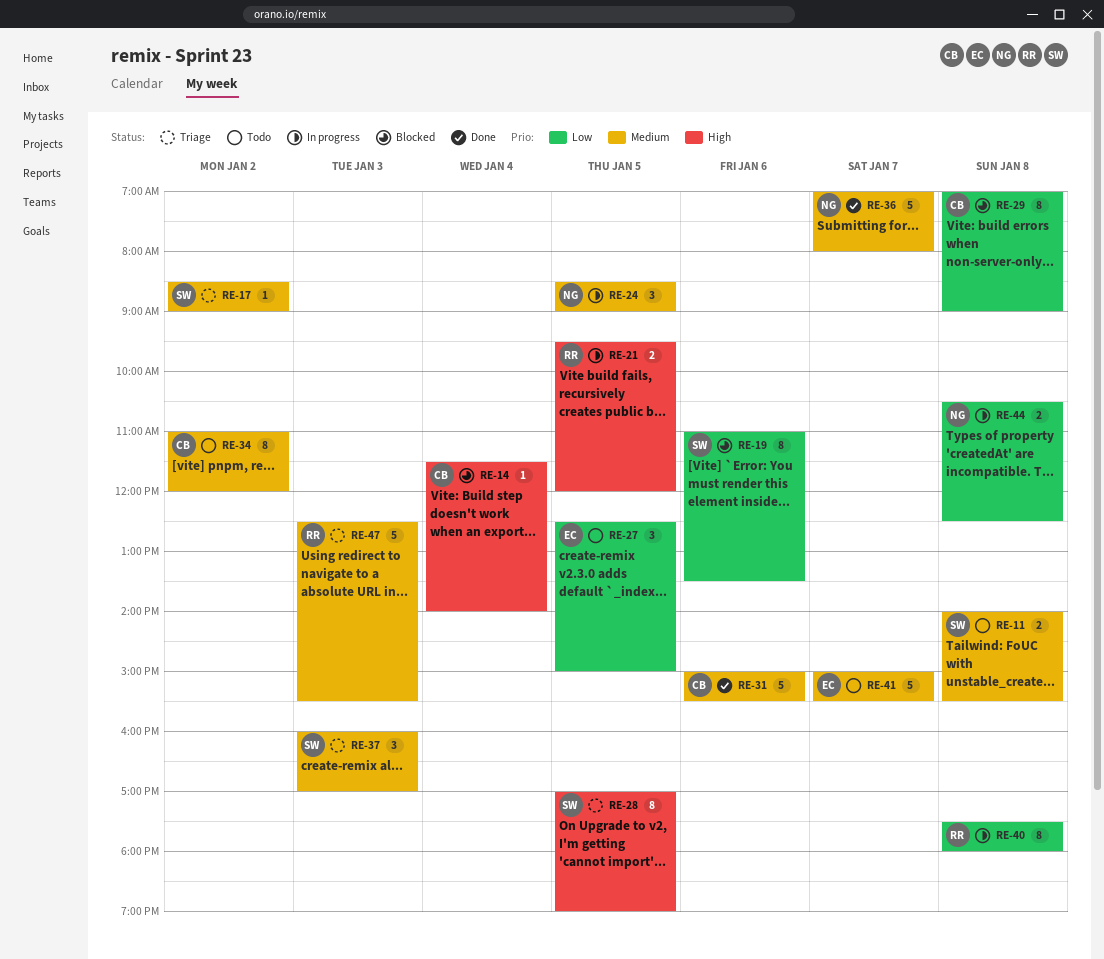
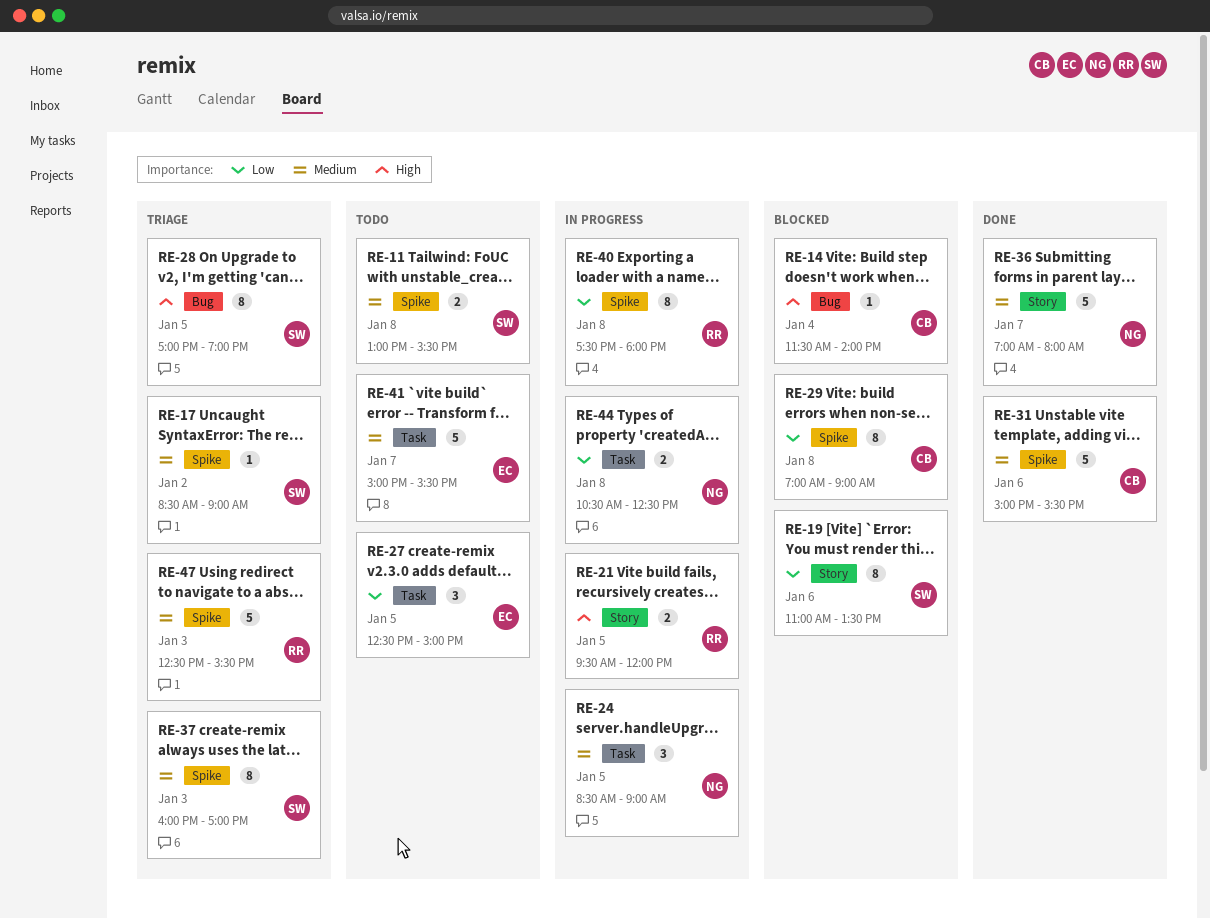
RE-11, begins: 14:00 -> 13:00
RE-34: present -> none
RE-37, estimate: 3 -> 8

